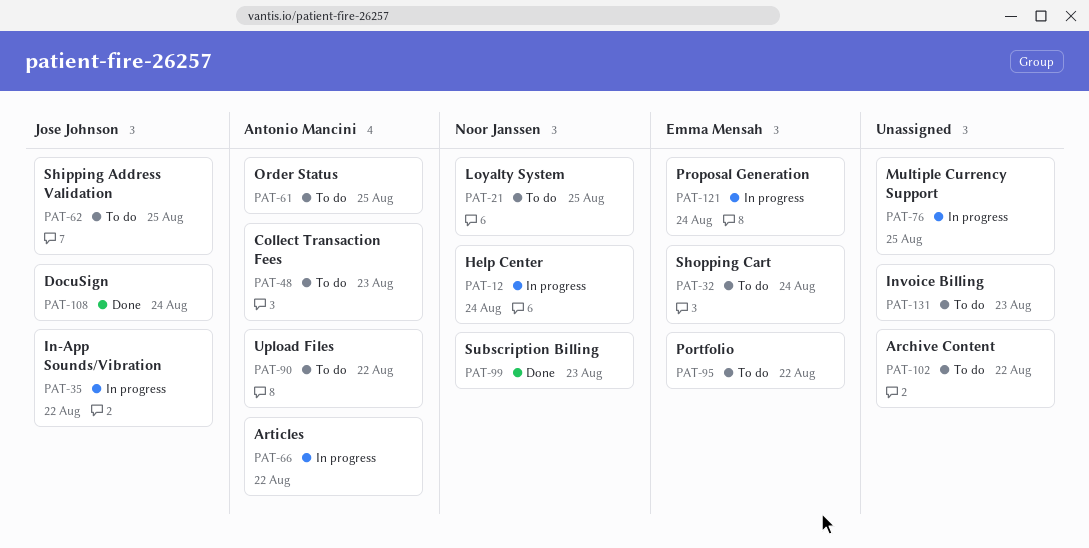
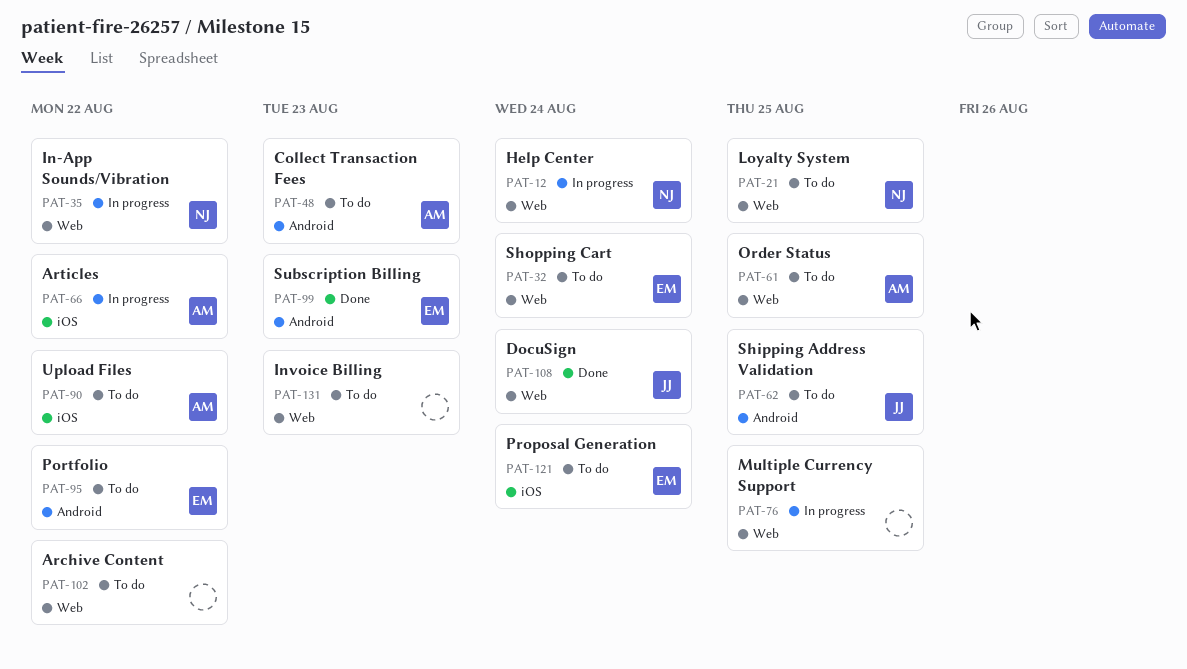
PAT-35, owner: Jose Johnson -> Noor Janssen
PAT-99, owner: Noor Janssen -> Emma Mensah
PAT-121, status: In progress -> To do

